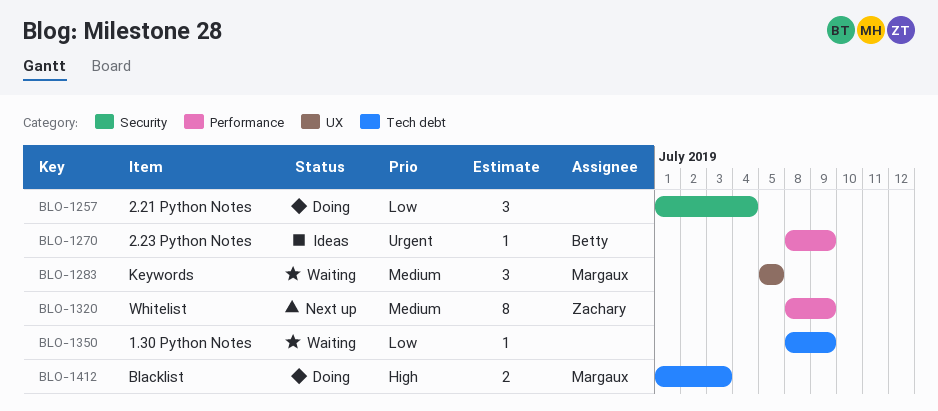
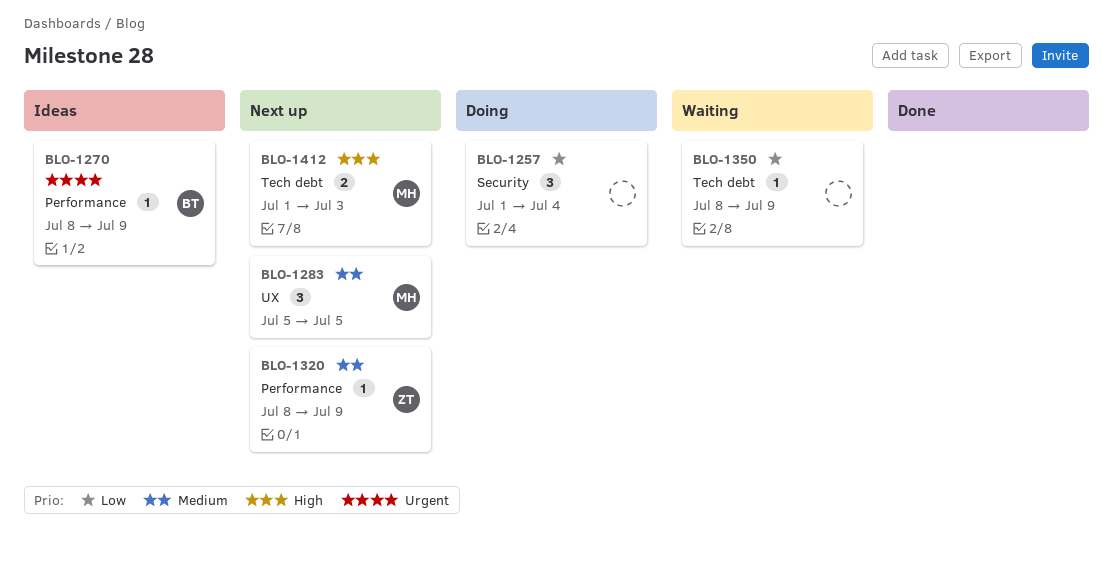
BLO-1283, status: Waiting -> Next up
BLO-1320, estimate: 8 -> 1
BLO-1412, status: Doing -> Next up

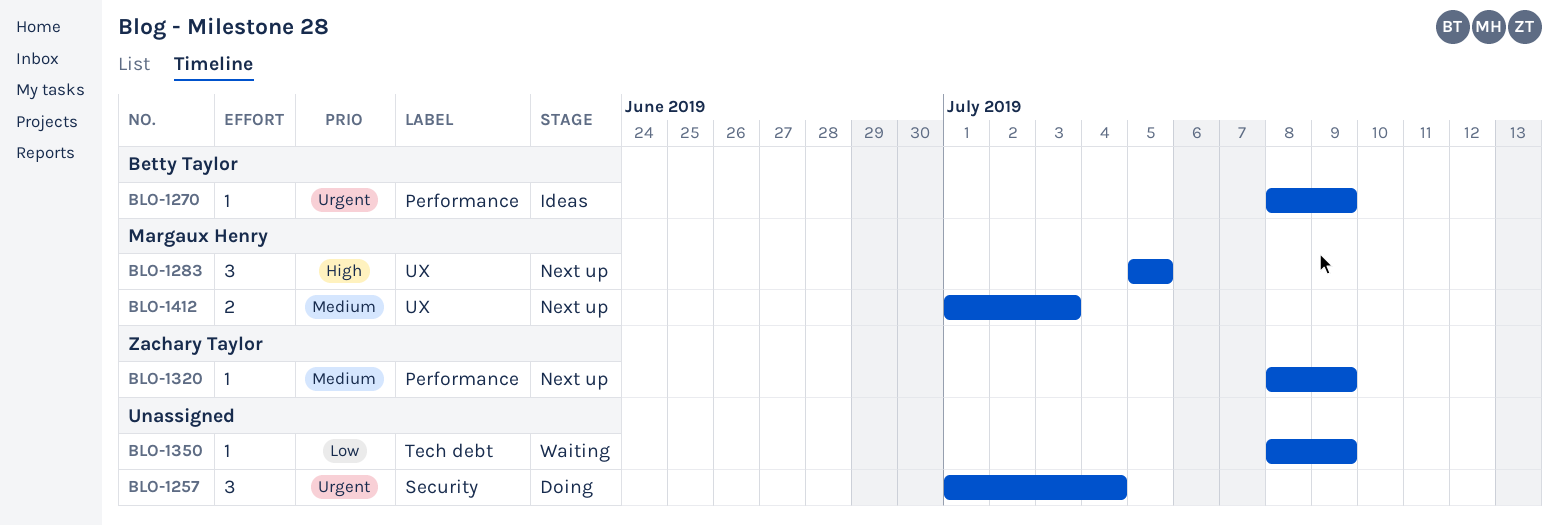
BLO-1257, priority: Low -> Urgent
BLO-1283, priority: Medium -> High
BLO-1412, priority: High -> Medium
BLO-1412, label: Tech debt -> UX

